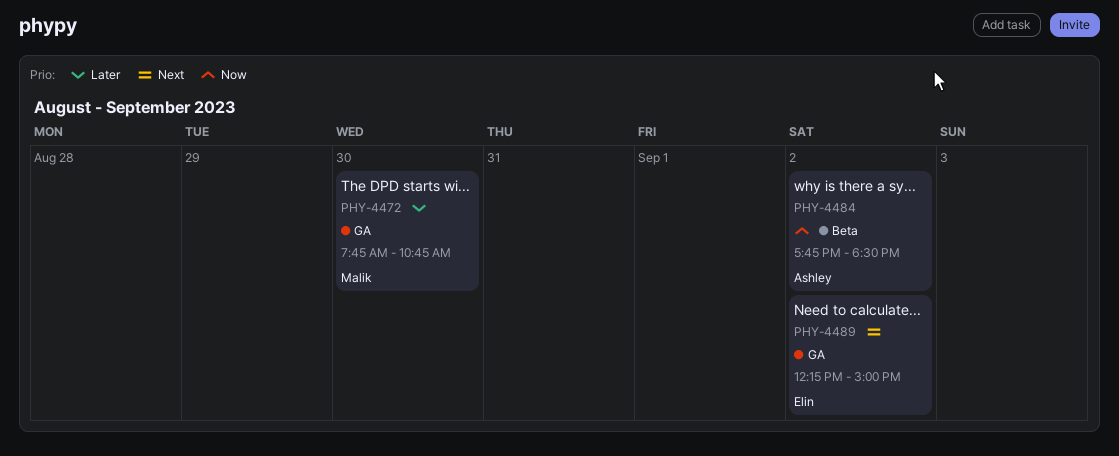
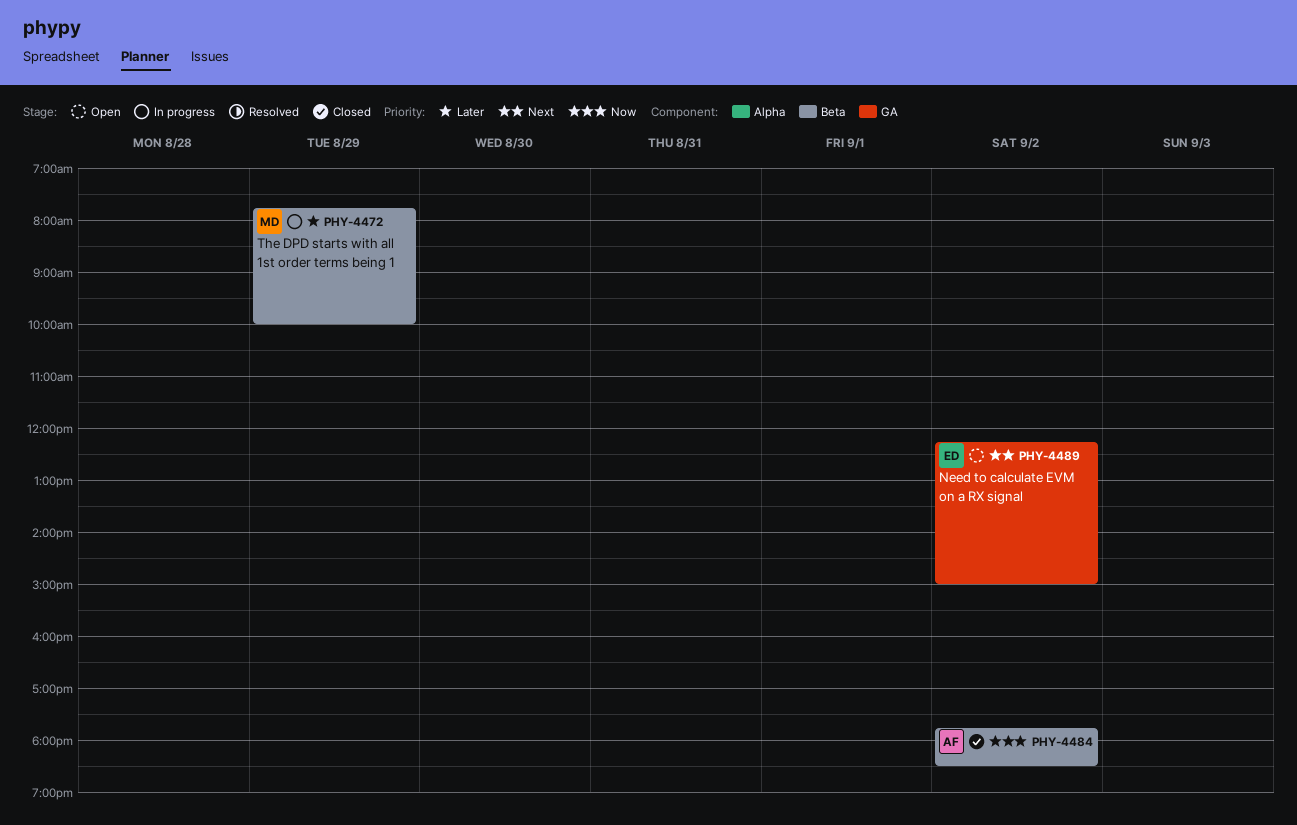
PHY-4472, label: GA -> Beta
PHY-4472, day: Aug 30 -> Aug 29
PHY-4472, ends: 10:45 -> 10:00

